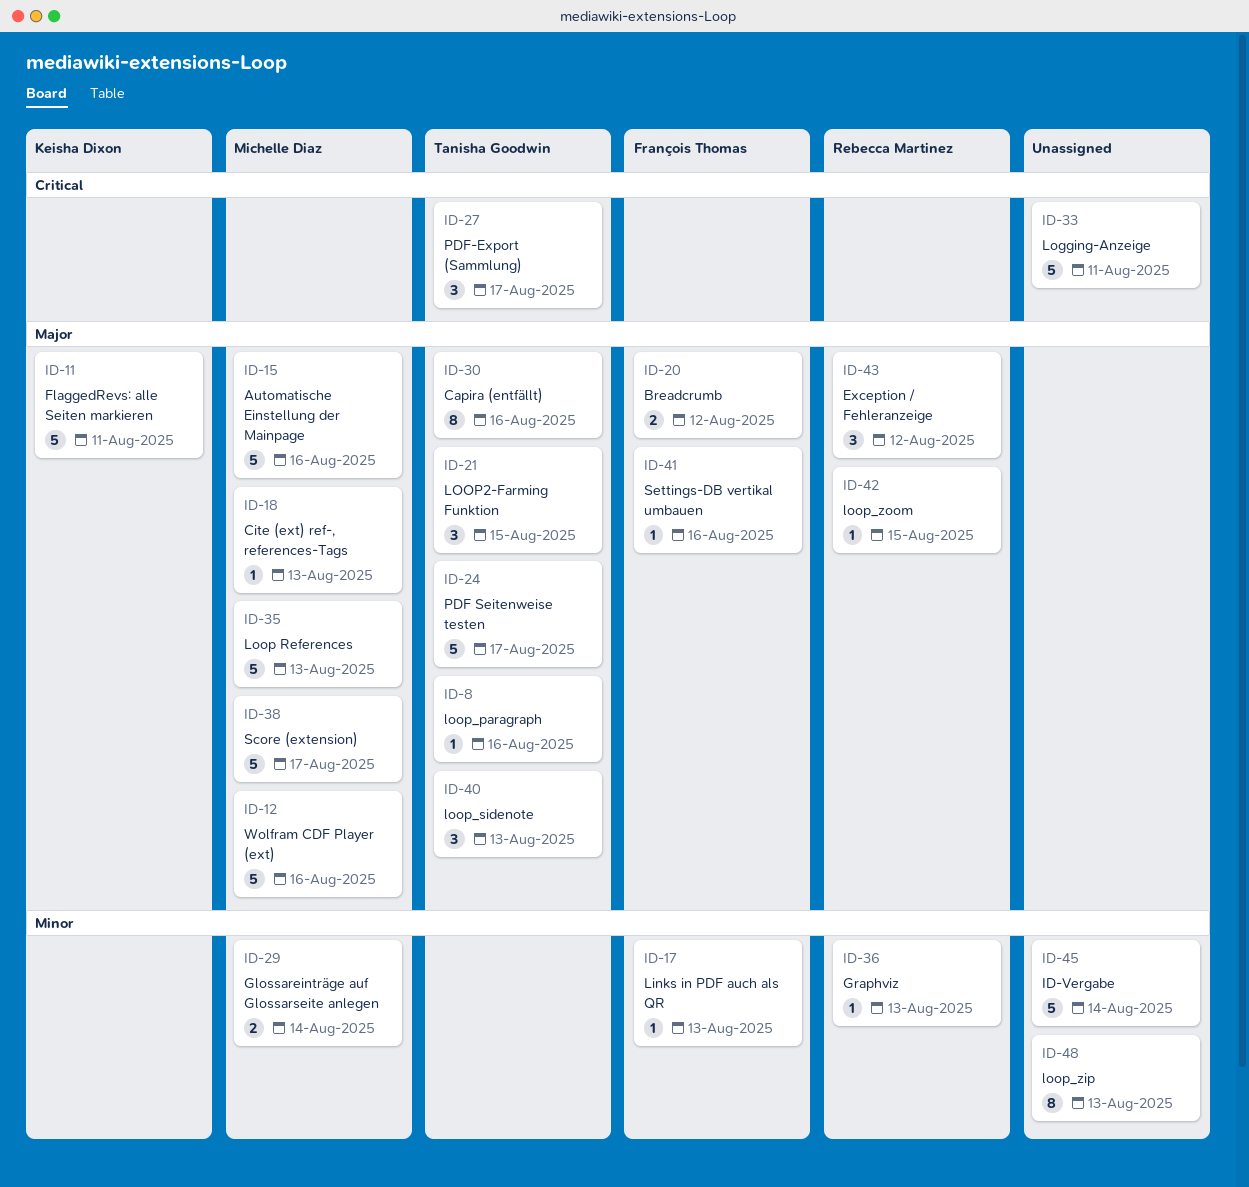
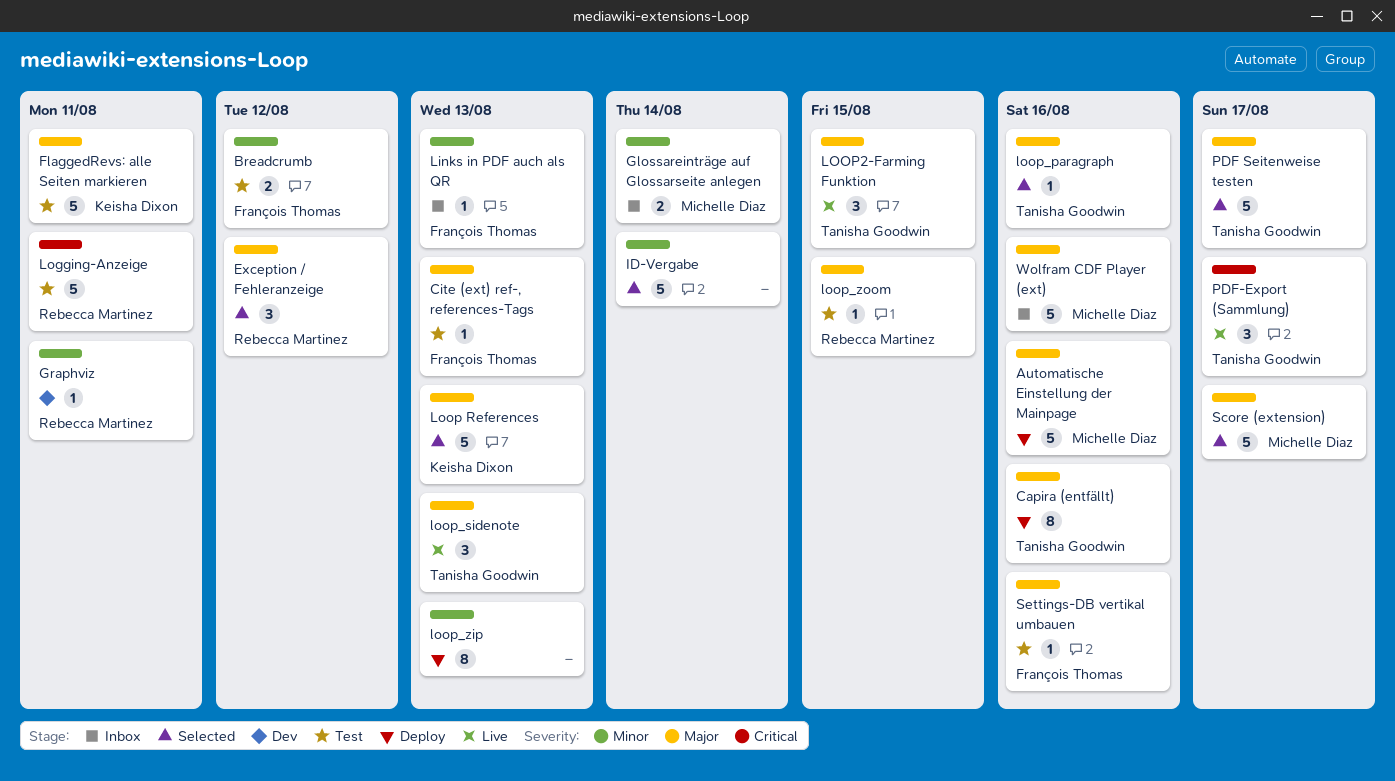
Breadcrumb, priority: Major -> Minor
Cite (ext) ref-, references-Tags, owner: Michelle Diaz -> François Thomas
Graphviz, due: Aug 13 -> Aug 11
Logging-Anzeige, owner: none -> Rebecca Martinez
Loop References, owner: Michelle Diaz -> Keisha Dixon

